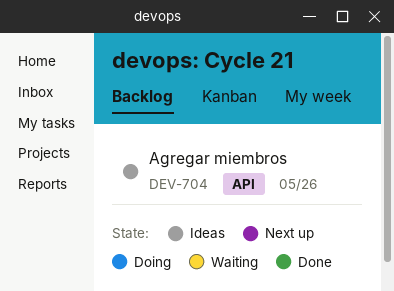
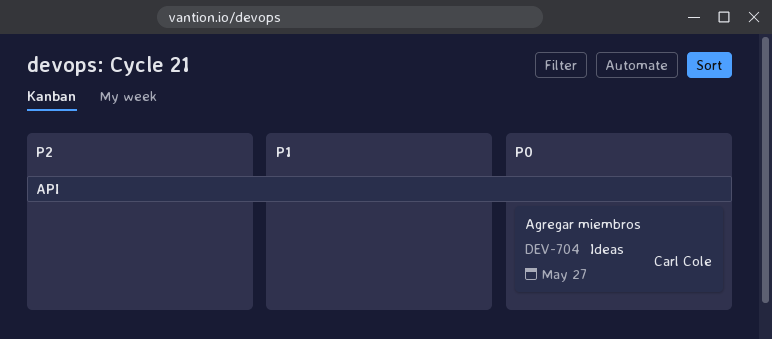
DEV-704, due: May 26 -> May 27

